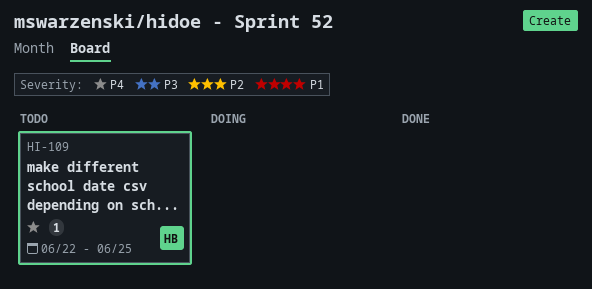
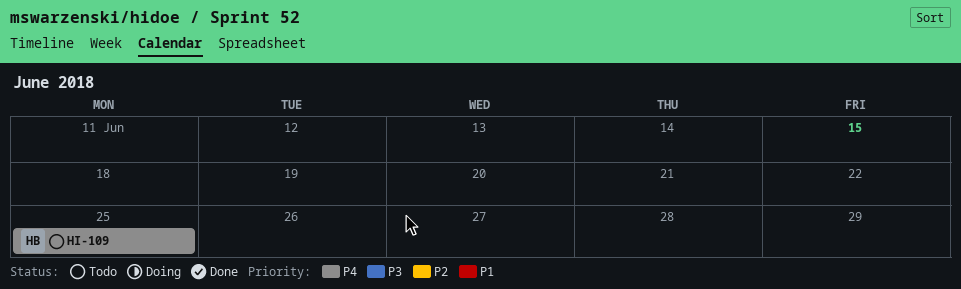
HI-109, start: Jun 22 -> Jun 25

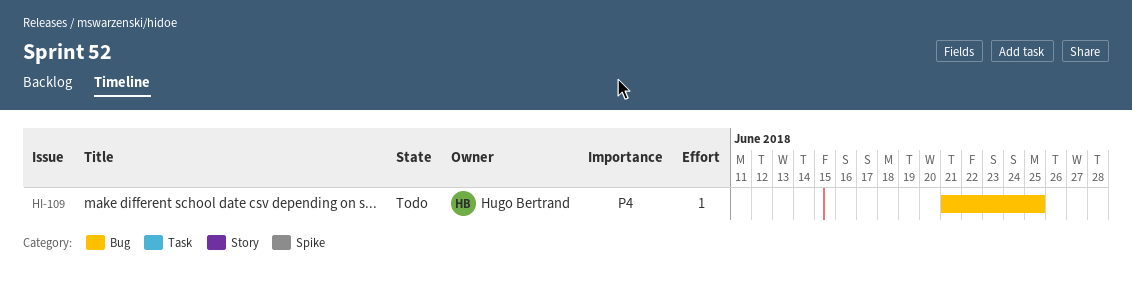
HI-109, start: Jun 25 -> Jun 21

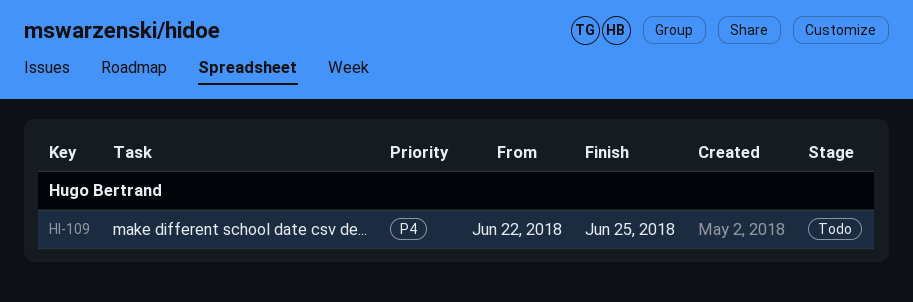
HI-109, start: Jun 21 -> Jun 22

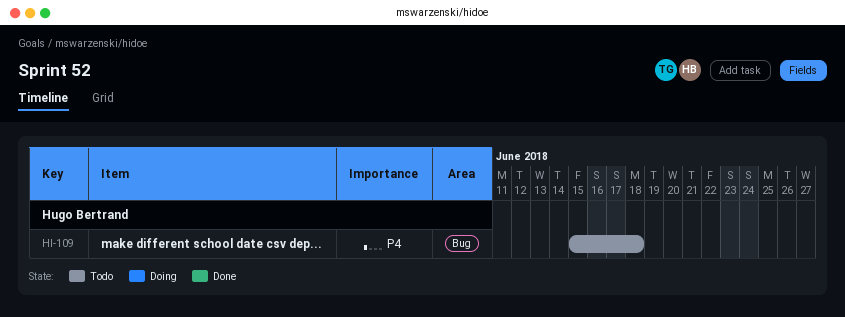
HI-109, start: Jun 22 -> Jun 15
HI-109, due: Jun 25 -> Jun 18

